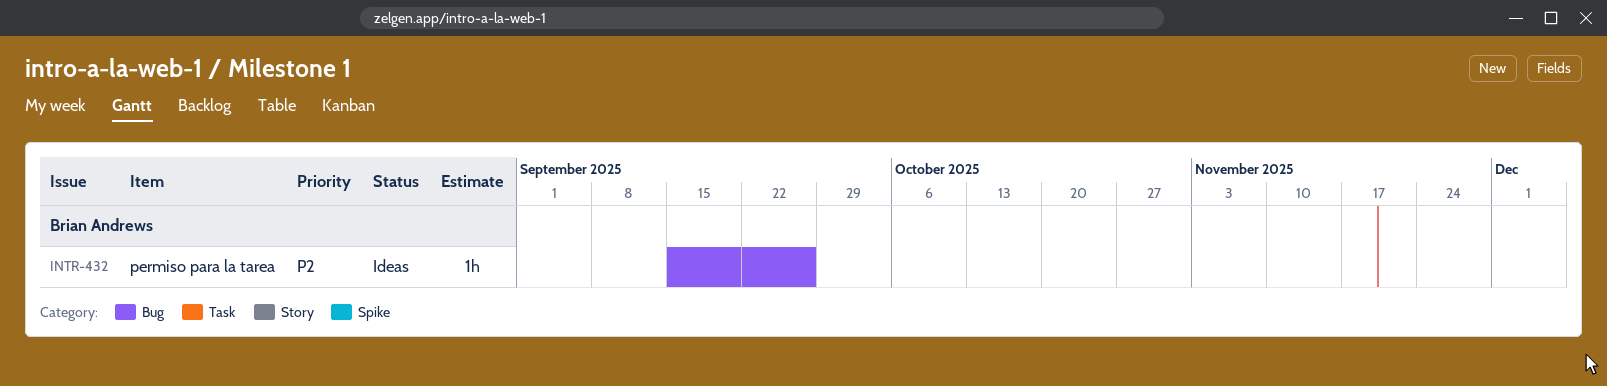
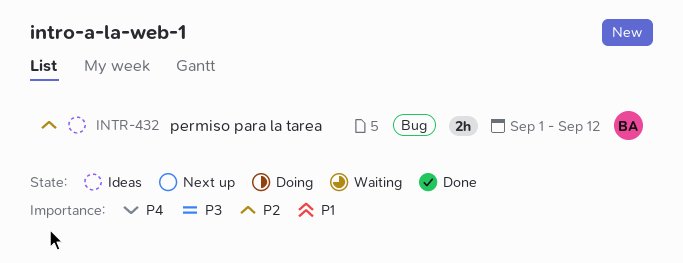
INTR-432, estimate: 1h -> 2h
INTR-432, start: Sep 15 -> Sep 1
INTR-432, due: Sep 26 -> Sep 12

